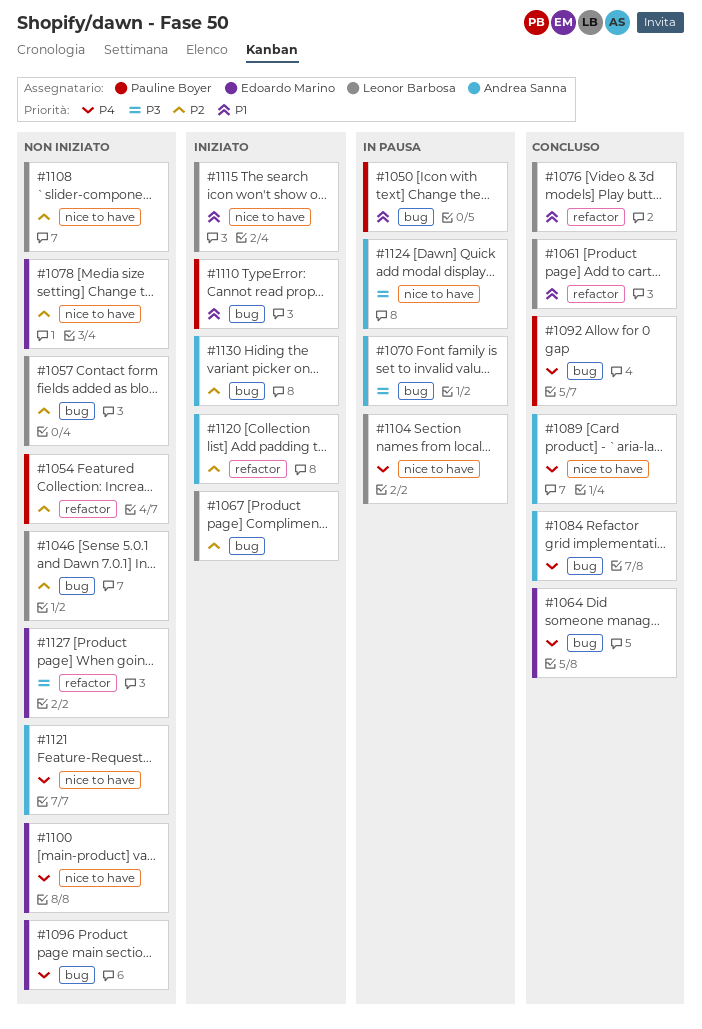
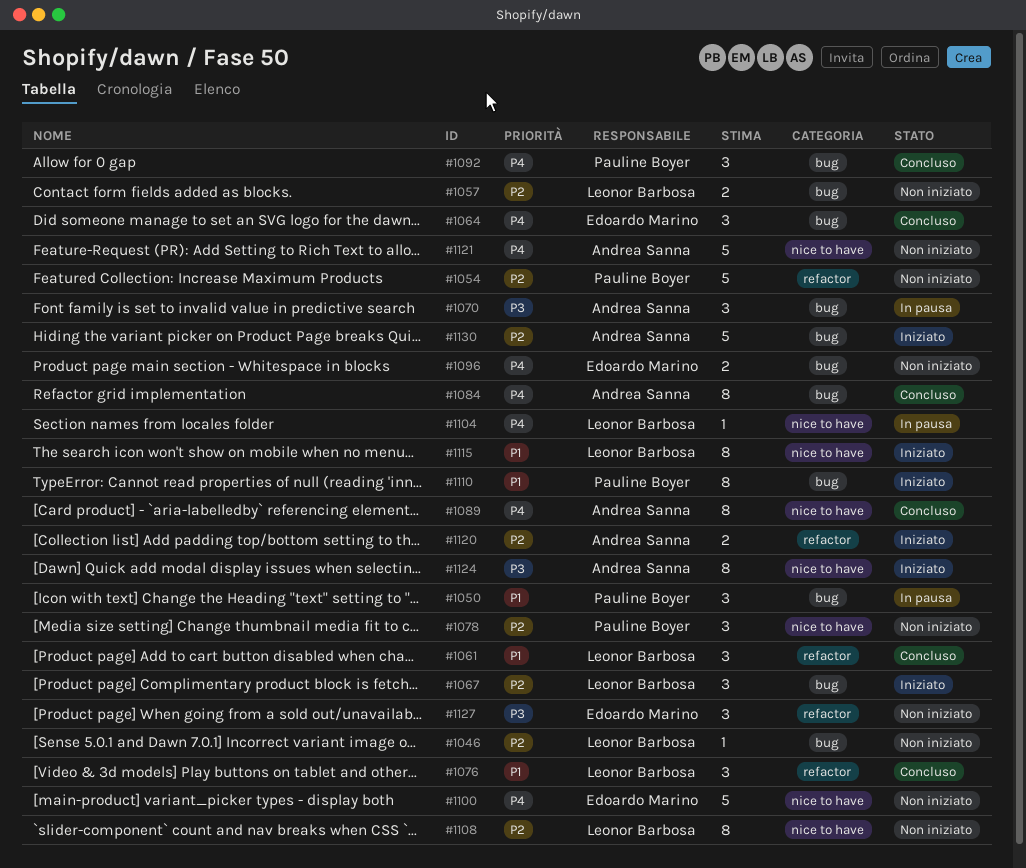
#1078, owner: Edoardo Marino -> Pauline Boyer
#1124, status: In pausa -> Iniziato

